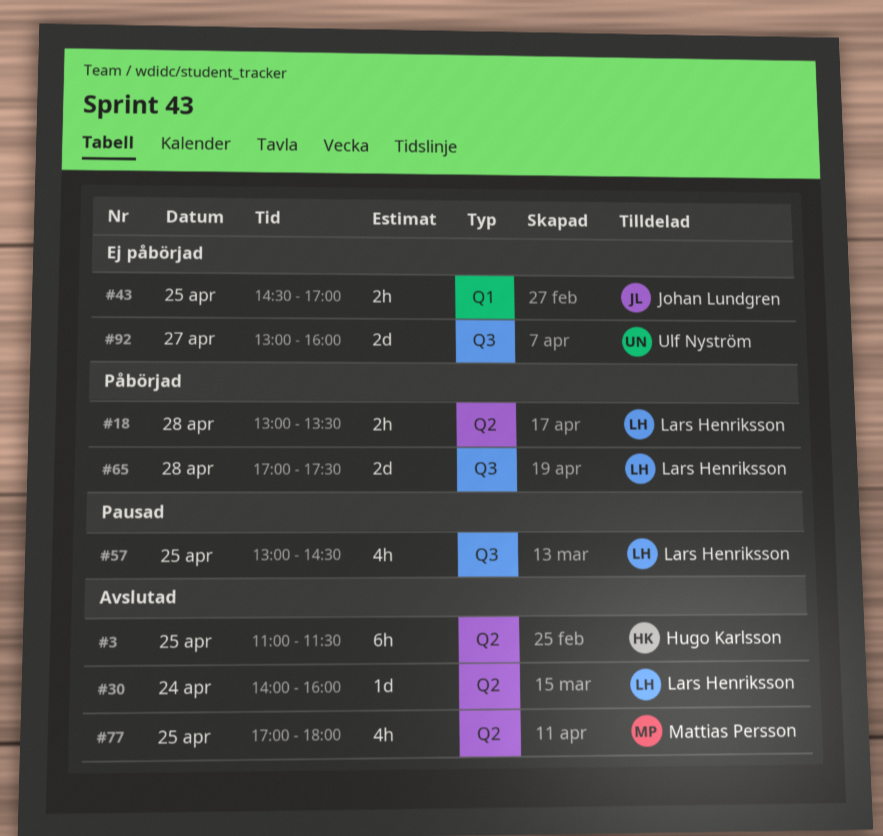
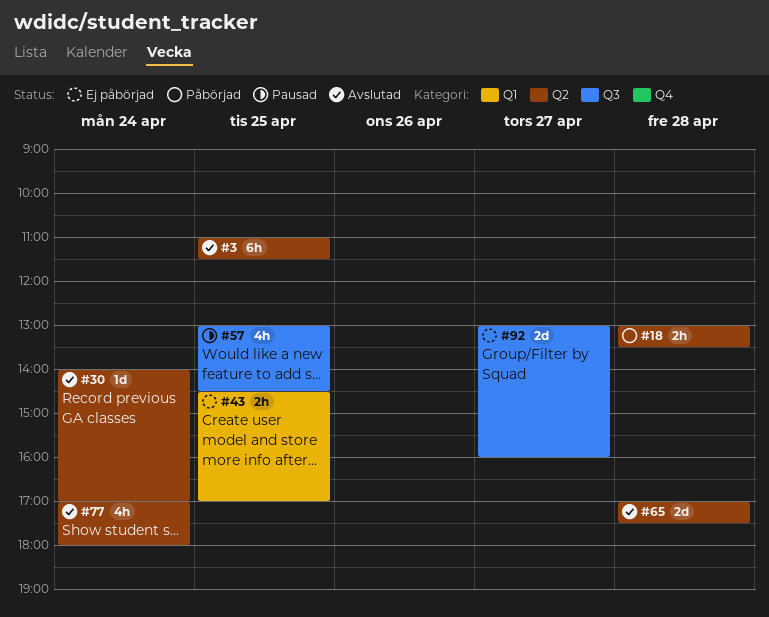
#30, ends: 16:00 -> 17:00
#65, status: Påbörjad -> Avslutad
#65, label: Q3 -> Q2
#77, day: Apr 25 -> Apr 24

